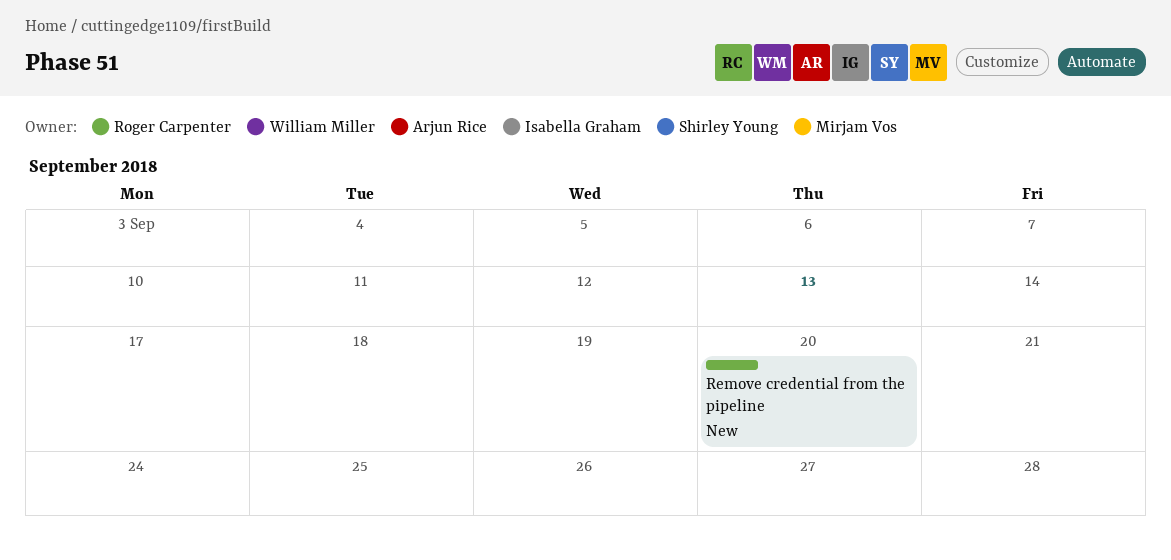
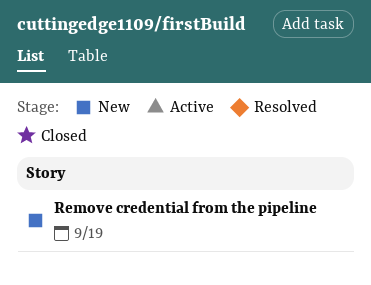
Remove credential from the pipeline, due: Sep 20 -> Sep 19

